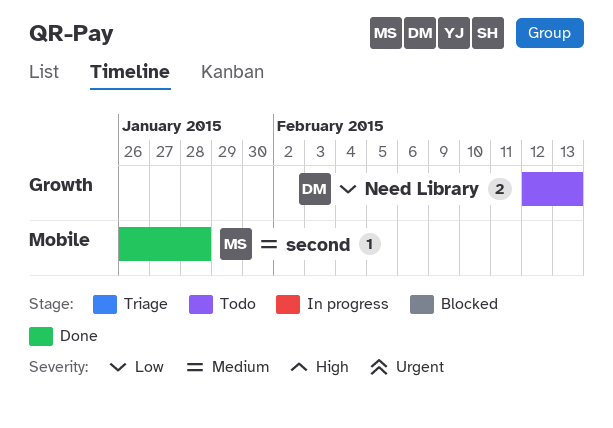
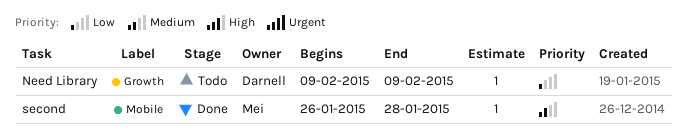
Need Library, estimate: 2 -> 1
Need Library, start: Feb 12 -> Feb 9
Need Library, due: Feb 13 -> Feb 9

